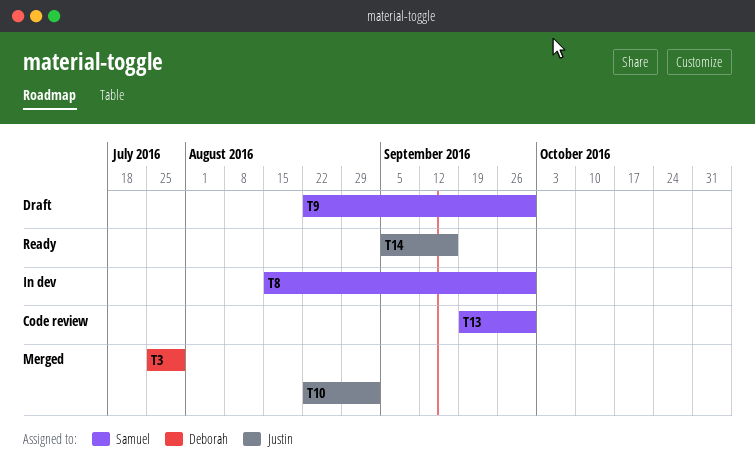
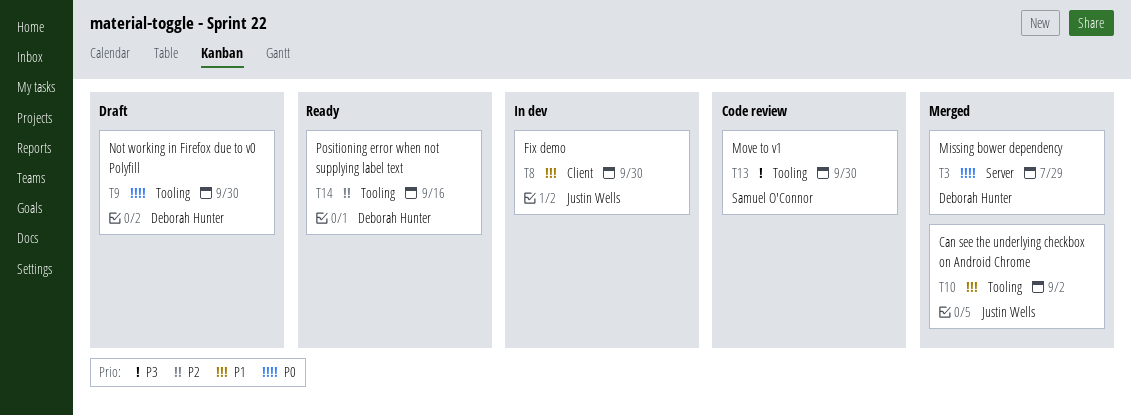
T8, owner: Samuel O'Connor -> Justin Wells
T9, owner: Samuel O'Connor -> Deborah Hunter
T14, owner: Justin Wells -> Deborah Hunter

